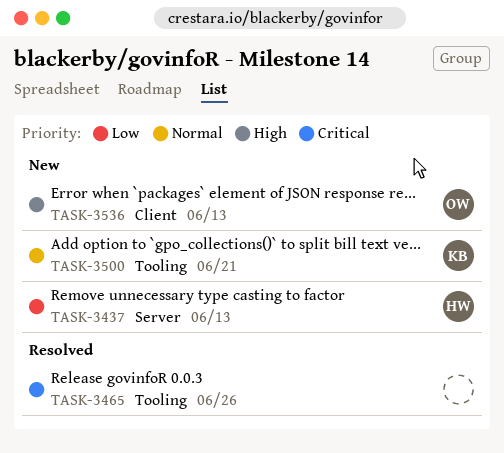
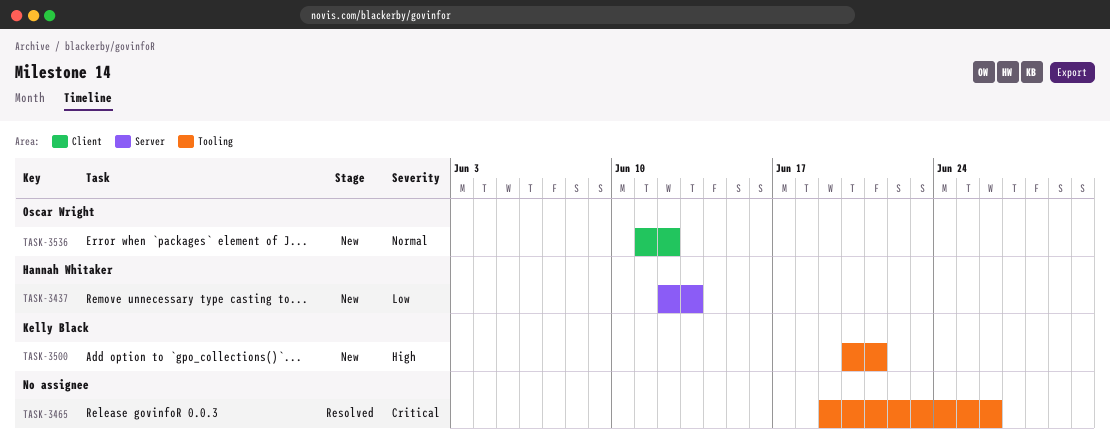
TASK-3500, priority: Normal -> High
TASK-3536, priority: High -> Normal
TASK-3536, due: Jun 13 -> Jun 12

